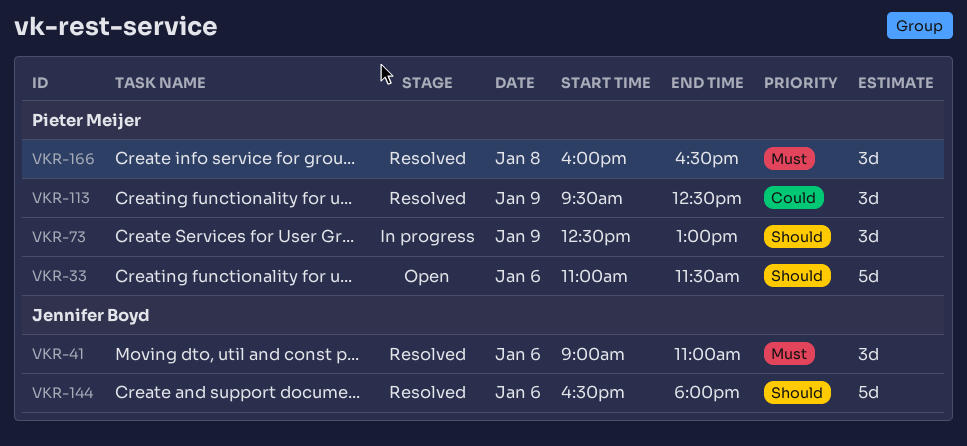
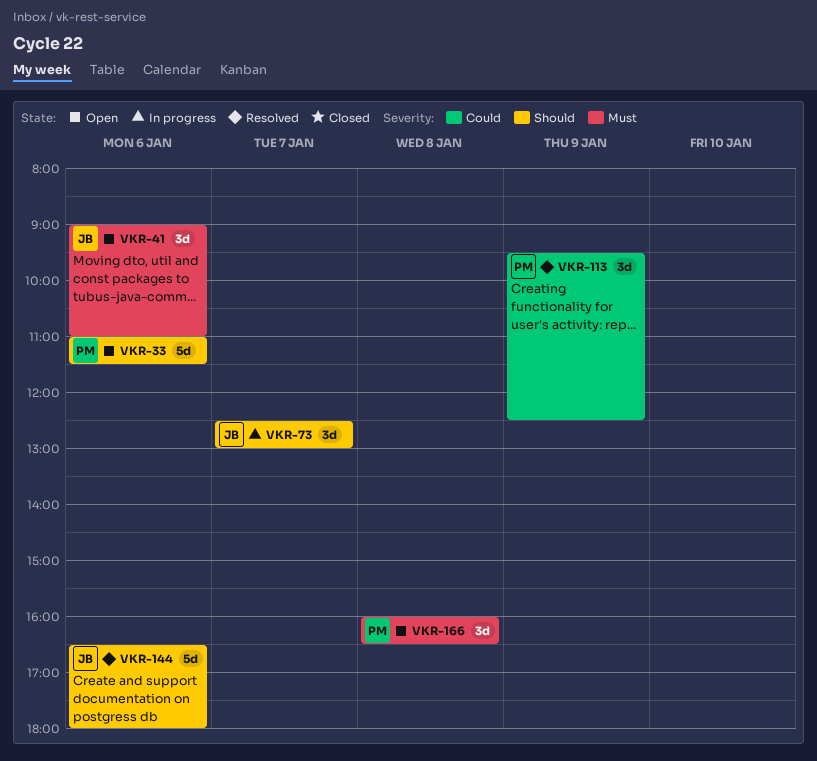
VKR-41, status: Resolved -> Open
VKR-73, owner: Pieter Meijer -> Jennifer Boyd
VKR-73, day: Jan 9 -> Jan 7
VKR-166, status: Resolved -> Open

